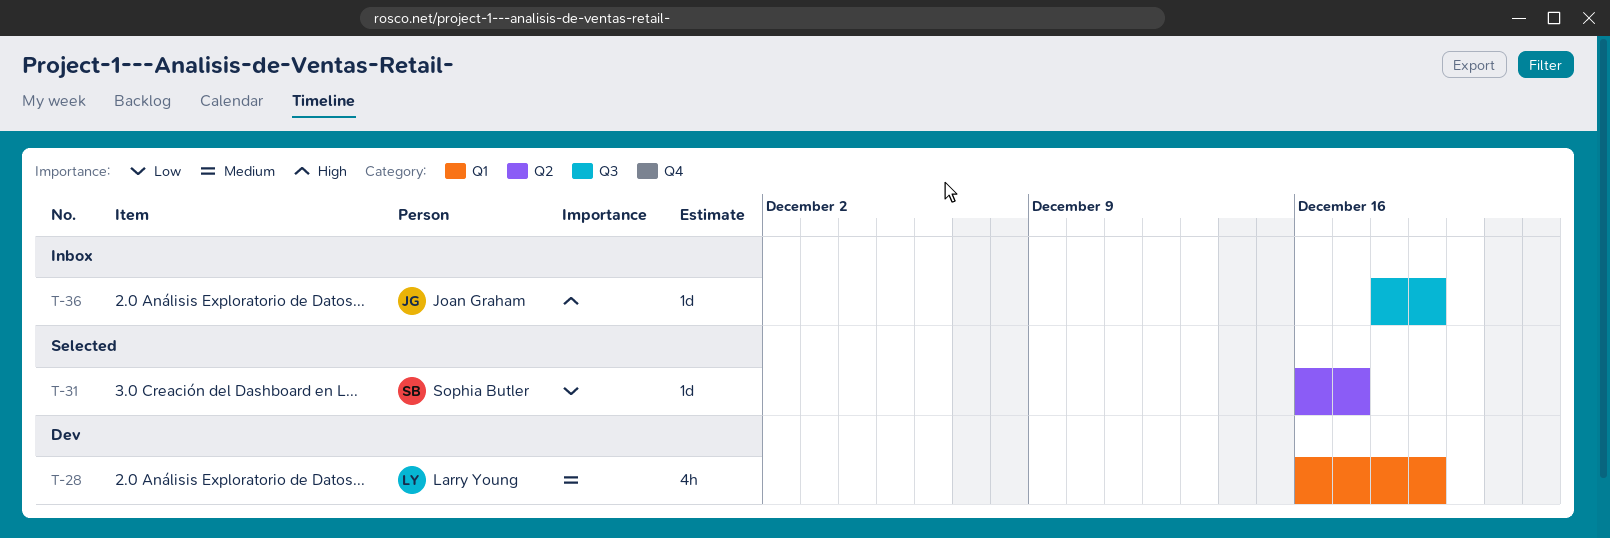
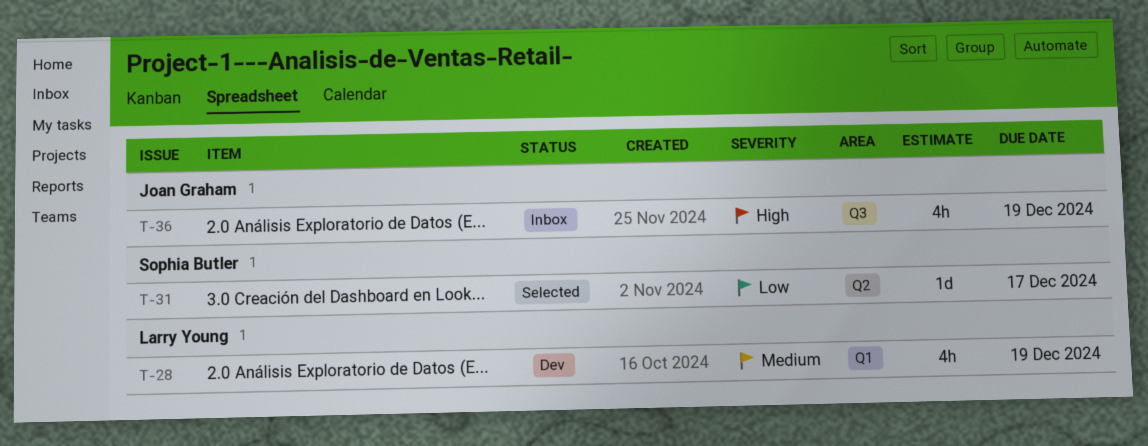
T-36, estimate: 1d -> 4h

